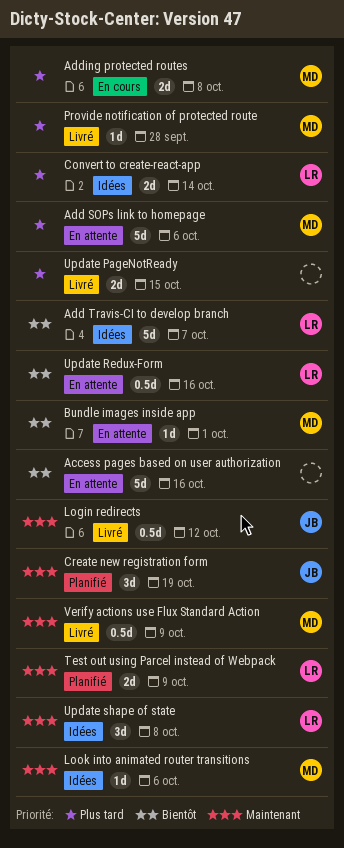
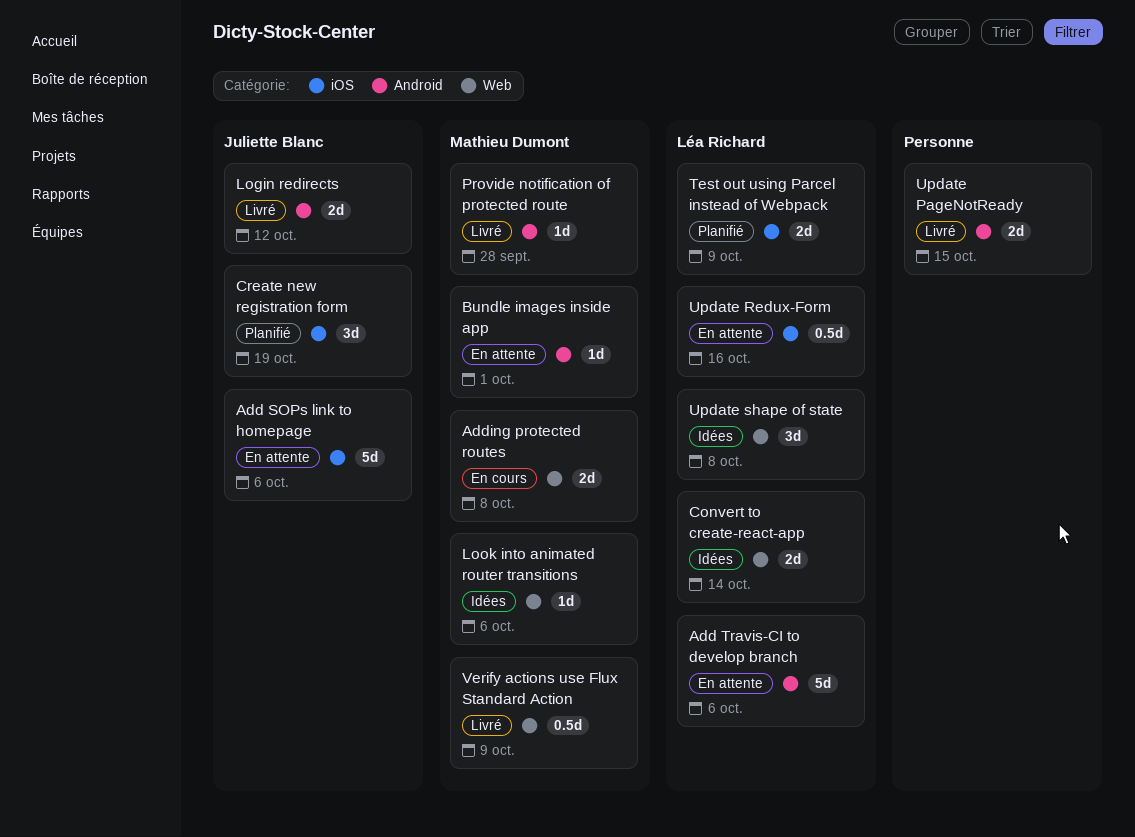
Access pages based on user authorization: present -> none
Add SOPs link to homepage, owner: Mathieu Dumont -> Juliette Blanc
Add Travis-CI to develop branch, status: Idées -> En attente
Add Travis-CI to develop branch, due: Oct 7 -> Oct 6
Login redirects, estimate: 0.5d -> 2d

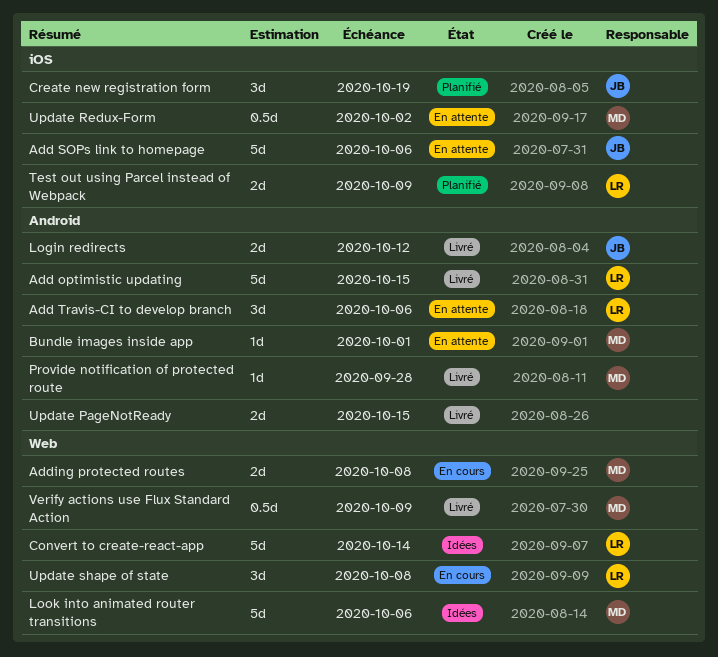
Add optimistic updating: none -> present
Add Travis-CI to develop branch, estimate: 5d -> 3d
Convert to create-react-app, estimate: 2d -> 5d
Look into animated router transitions, estimate: 1d -> 5d
Update Redux-Form, owner: Léa Richard -> Mathieu Dumont
Update Redux-Form, due: Oct 16 -> Oct 2
Update shape of state, status: Idées -> En cours

